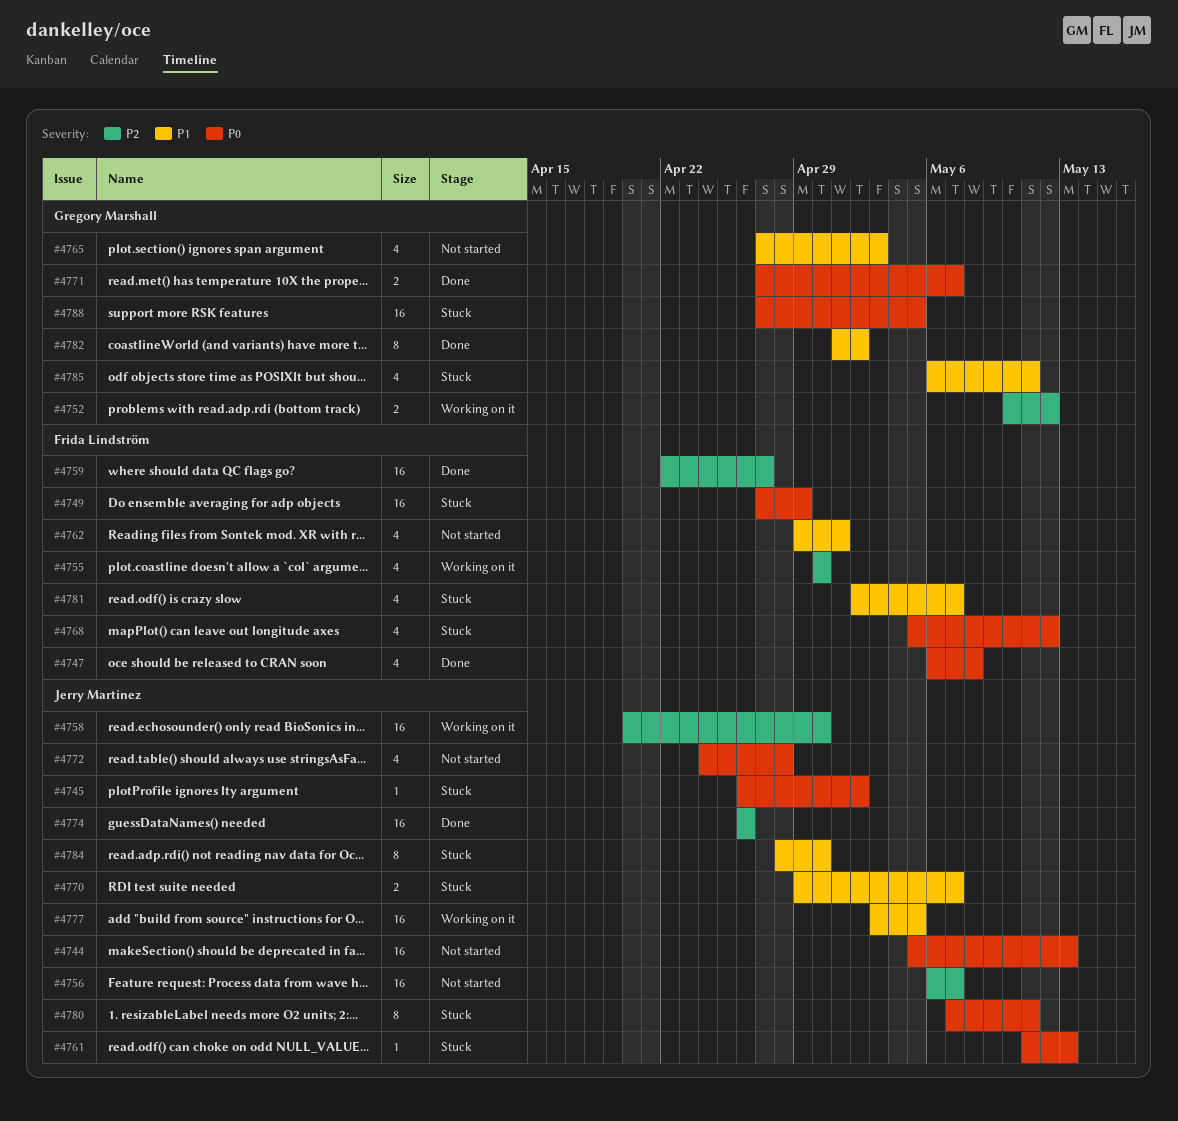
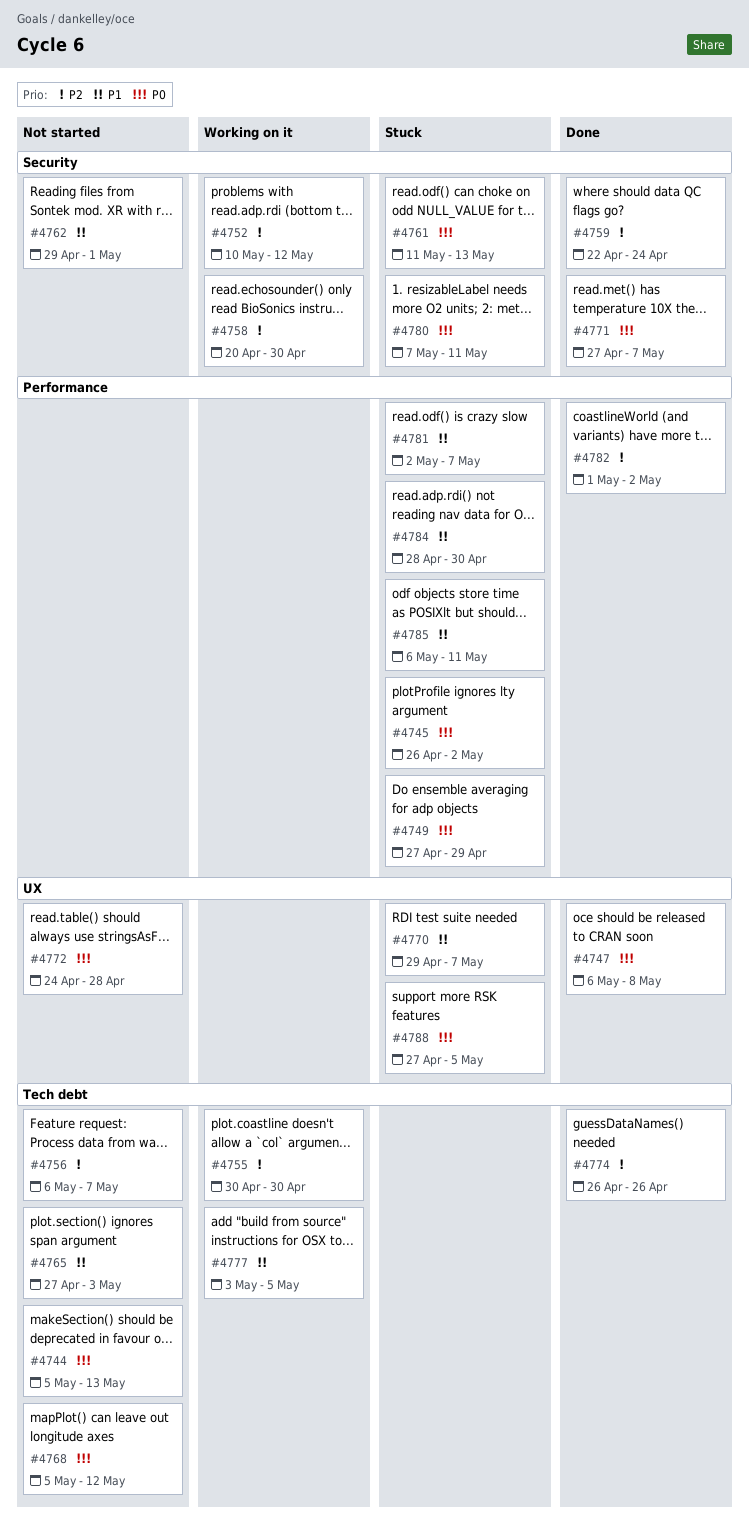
#4759, due: Apr 27 -> Apr 24
#4768, status: Stuck -> Not started
#4782, priority: P1 -> P2

